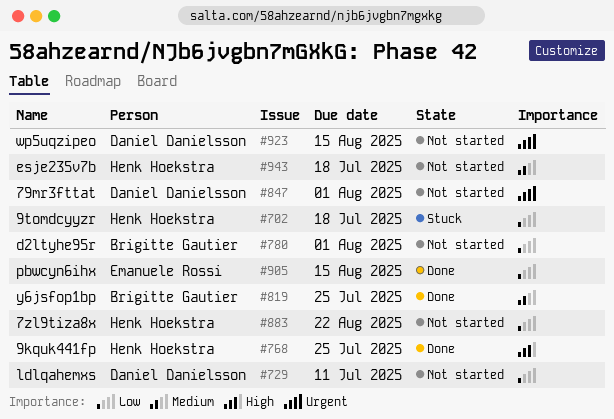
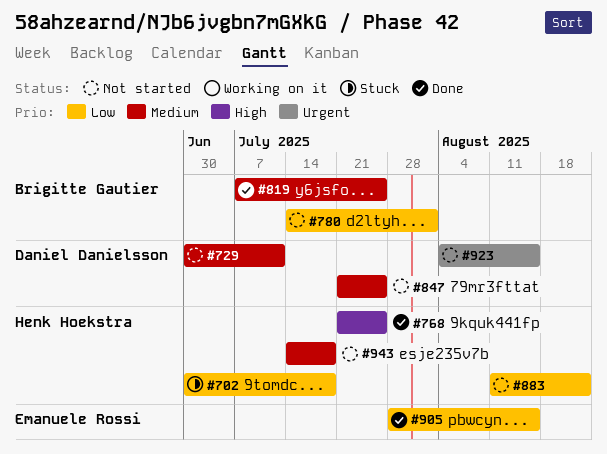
#729, priority: Low -> Medium
#847, priority: Urgent -> Medium
#847, due: Aug 1 -> Jul 25

